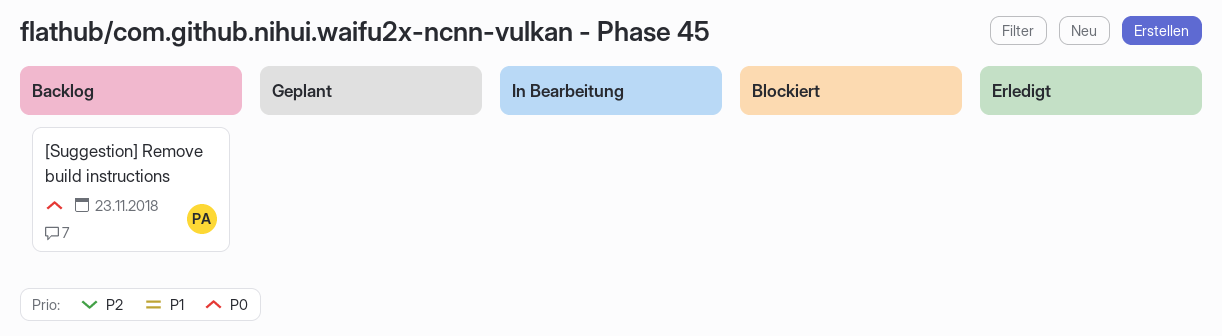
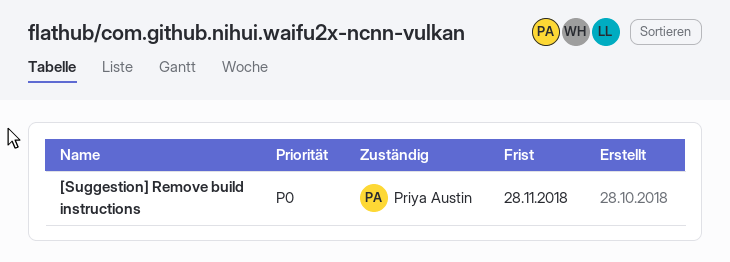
[Suggestion] Remove build instructions, due: Nov 23 -> Nov 28

